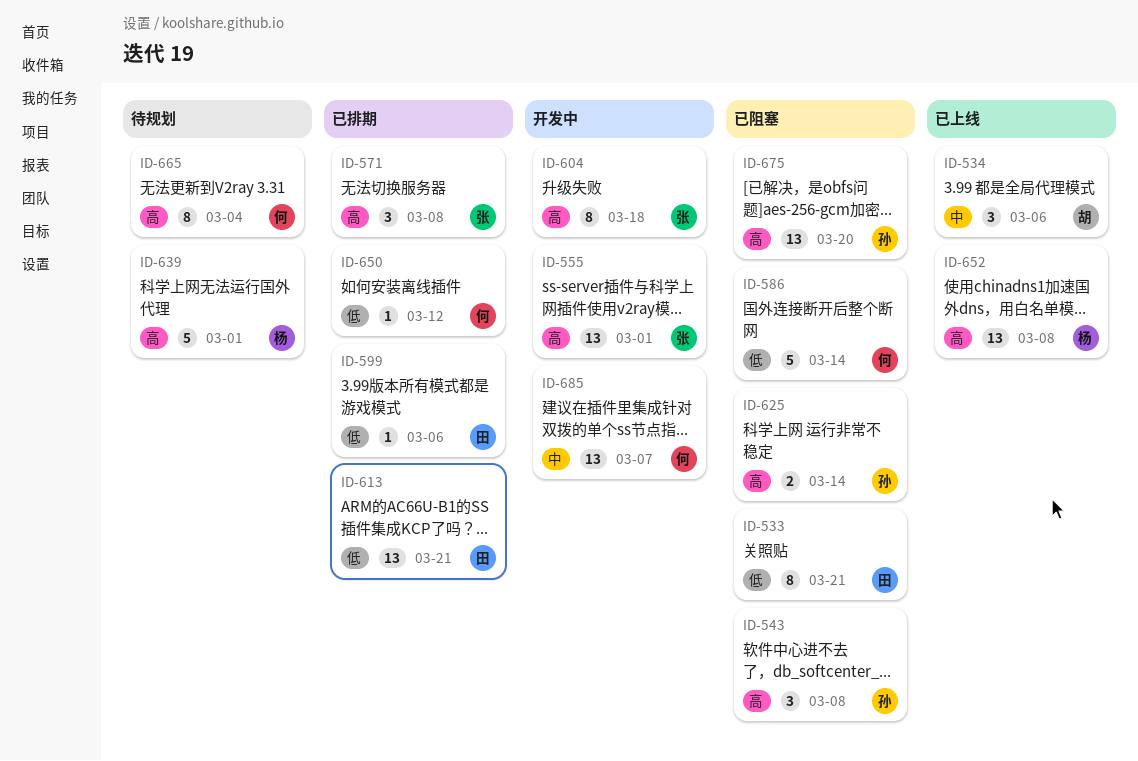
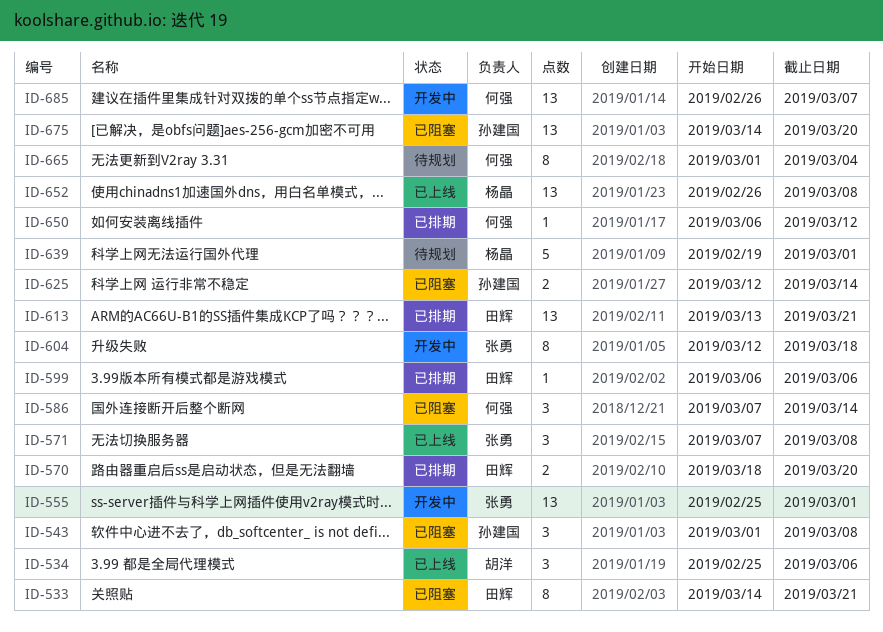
ID-570: none -> present
ID-571, status: 已排期 -> 已上线
ID-586, estimate: 5 -> 3

